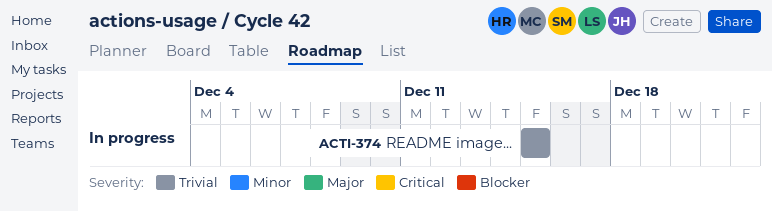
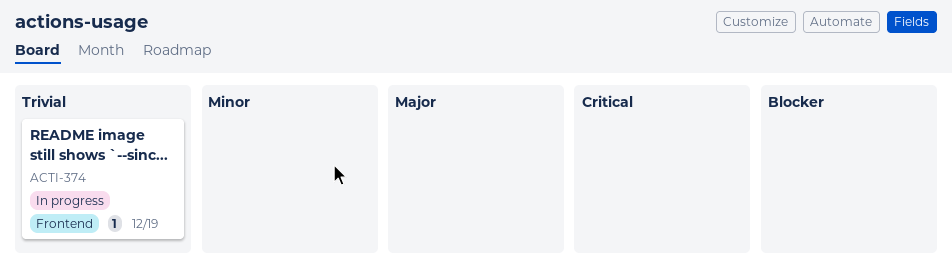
ACTI-374, due: Dec 15 -> Dec 19

